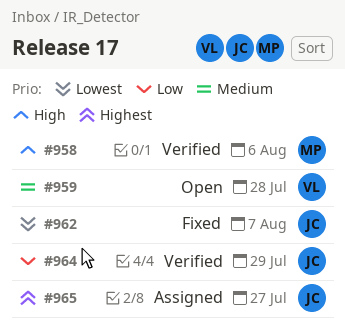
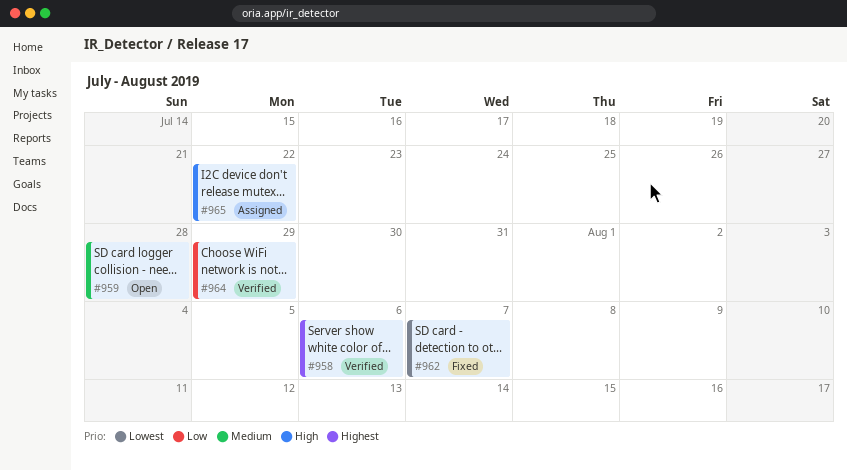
#958, priority: High -> Highest
#965, priority: Highest -> High
#965, due: Jul 27 -> Jul 22

